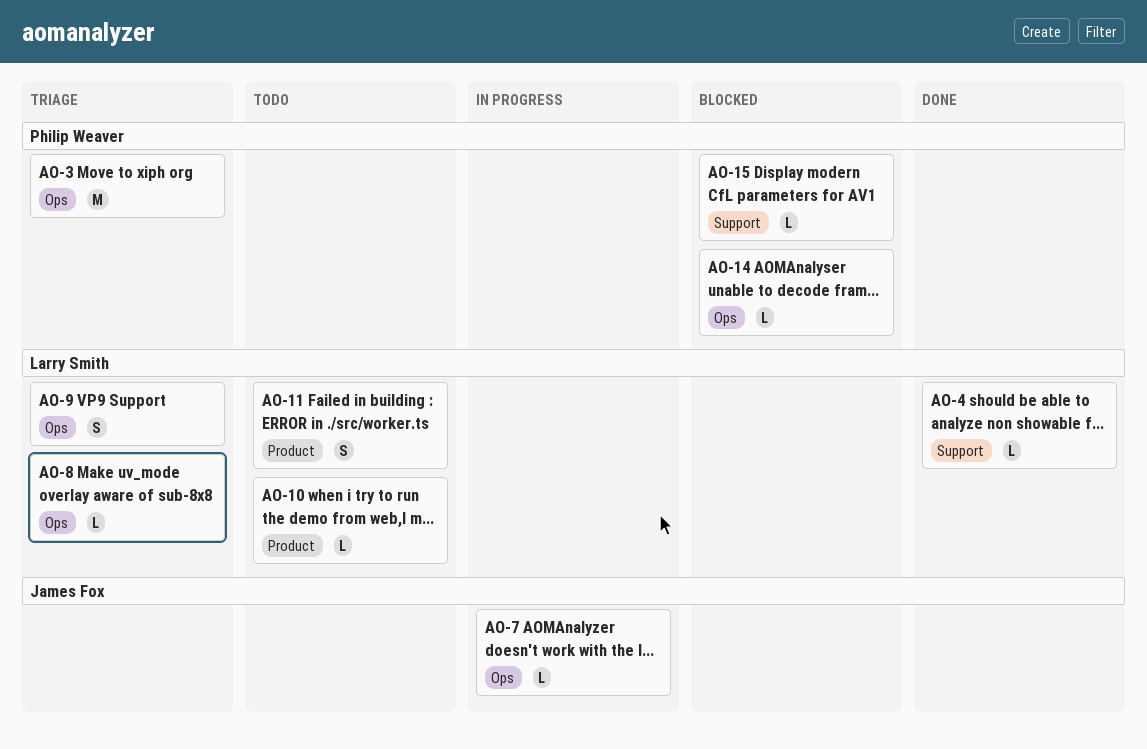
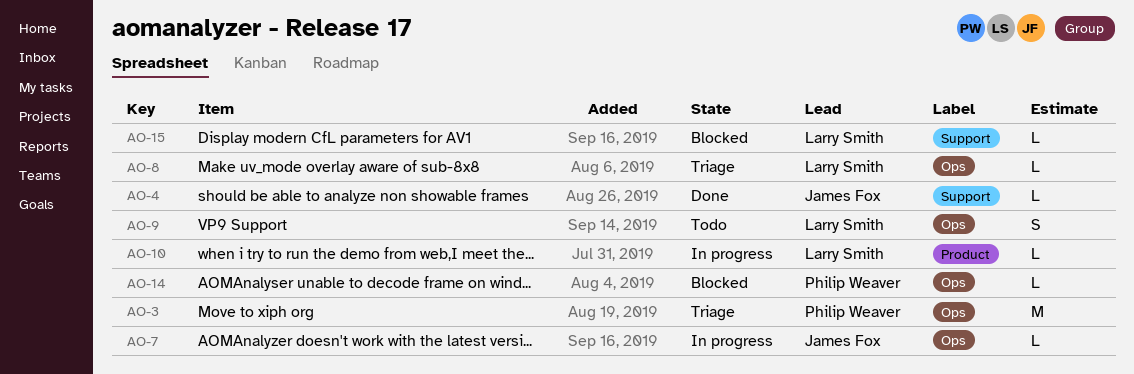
AO-4, owner: Larry Smith -> James Fox
AO-9, status: Triage -> Todo
AO-10, status: Todo -> In progress
AO-11: present -> none
AO-15, owner: Philip Weaver -> Larry Smith

